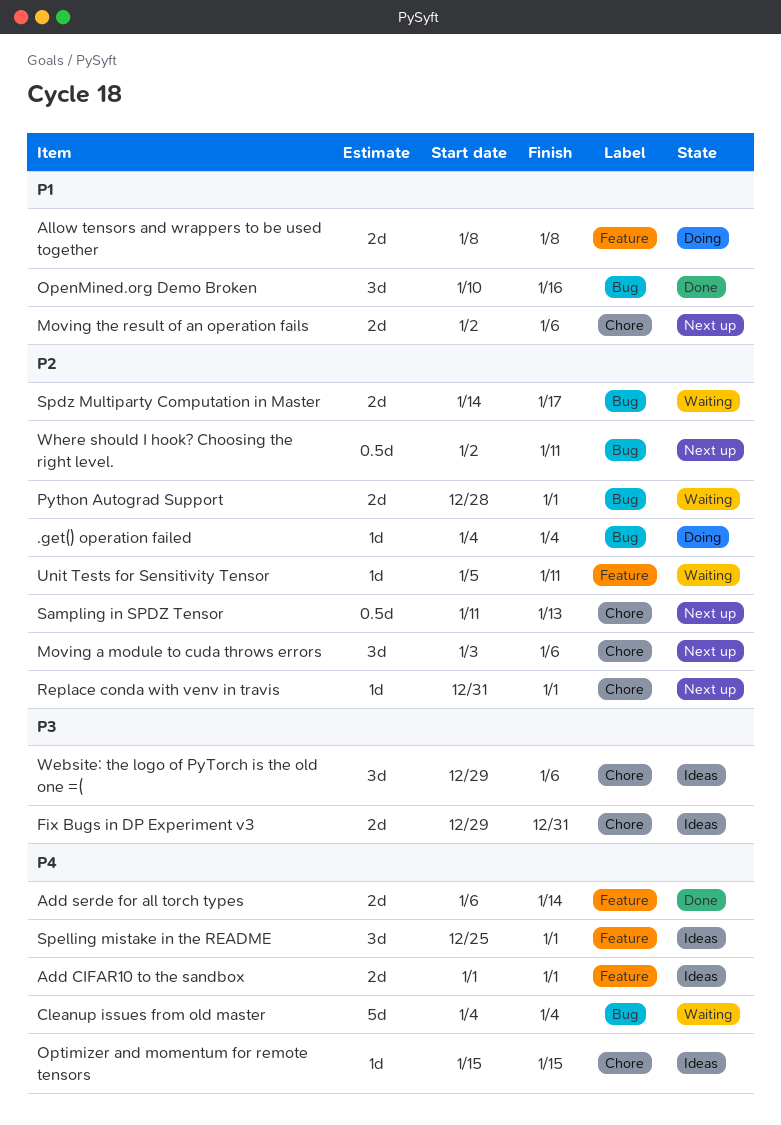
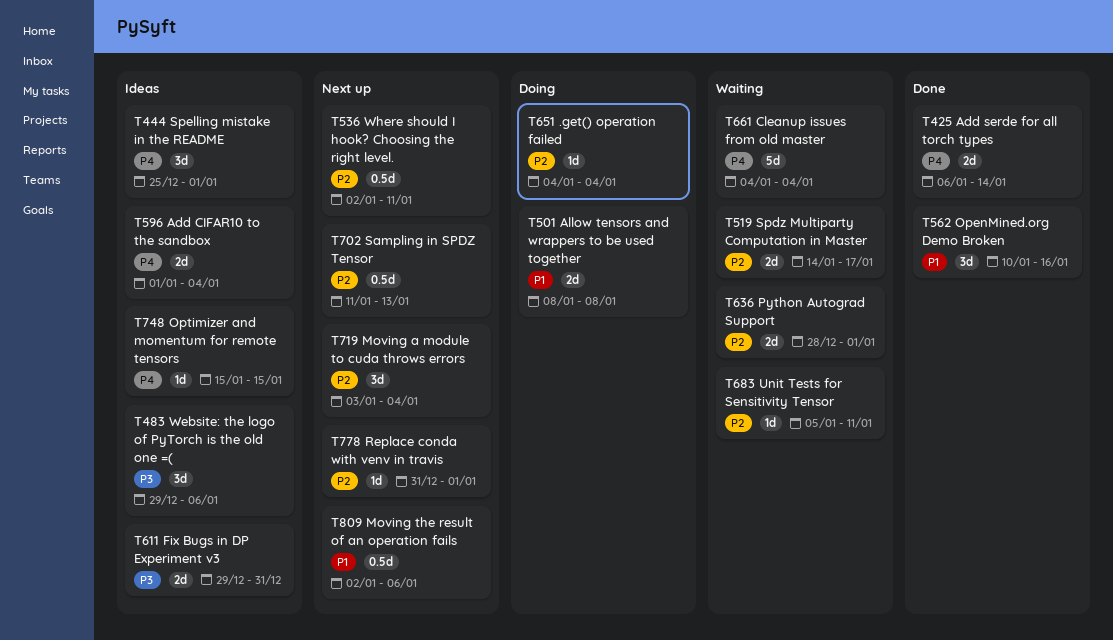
Add CIFAR10 to the sandbox, due: Jan 1 -> Jan 4
Moving a module to cuda throws errors, due: Jan 6 -> Jan 4
Moving the result of an operation fails, estimate: 2d -> 0.5d

